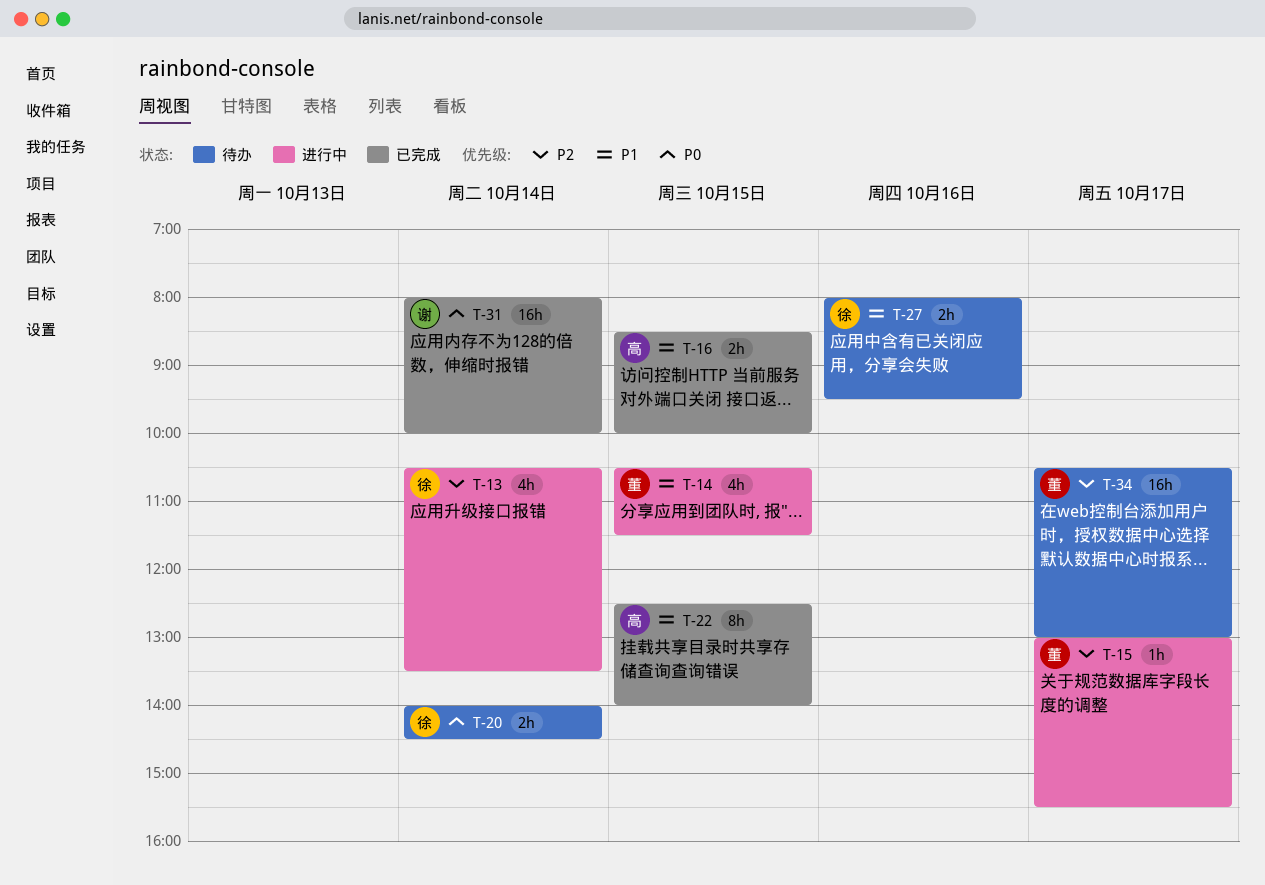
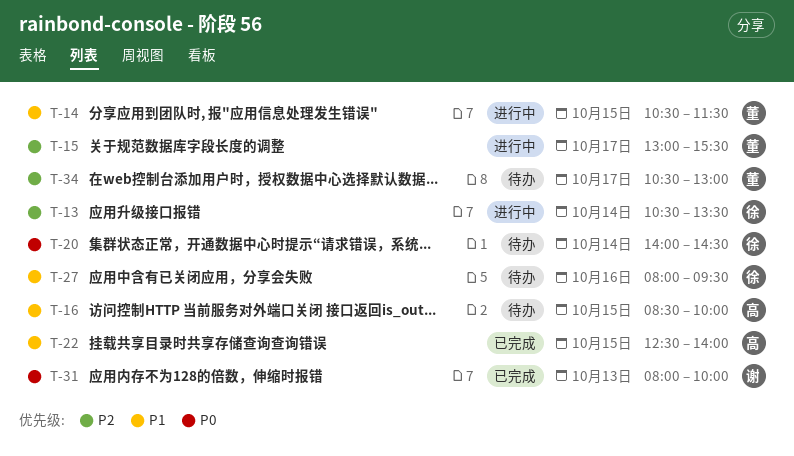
T-16, status: 已完成 -> 待办
T-31, day: Oct 14 -> Oct 13

